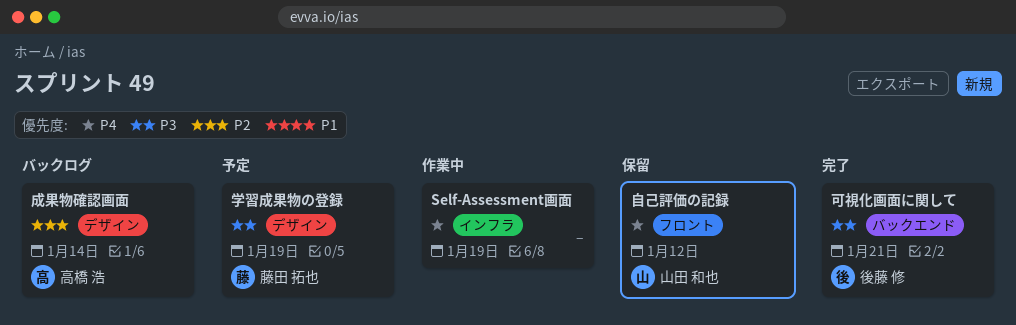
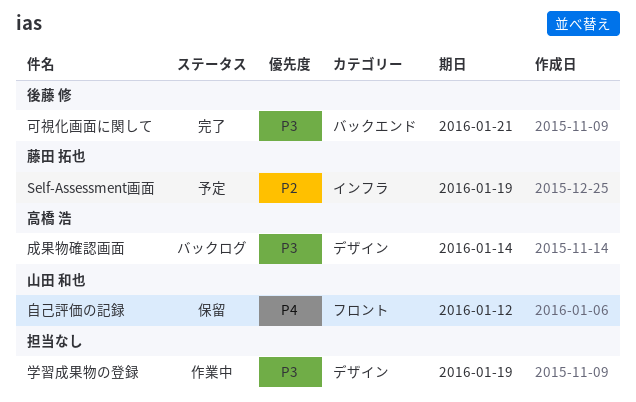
Self-Assessment画面, status: 作業中 -> 予定
Self-Assessment画面, owner: none -> 藤田 拓也
Self-Assessment画面, priority: P4 -> P2
学習成果物の登録, status: 予定 -> 作業中
学習成果物の登録, owner: 藤田 拓也 -> none
成果物確認画面, priority: P2 -> P3

